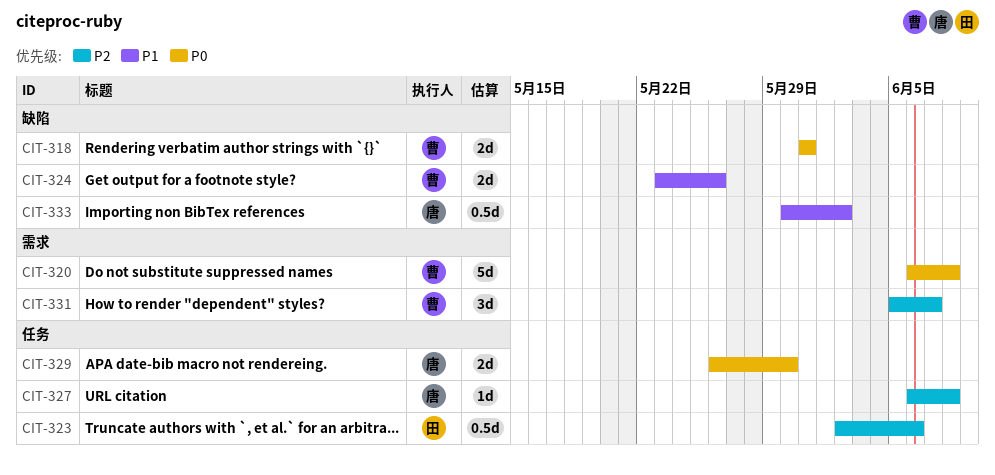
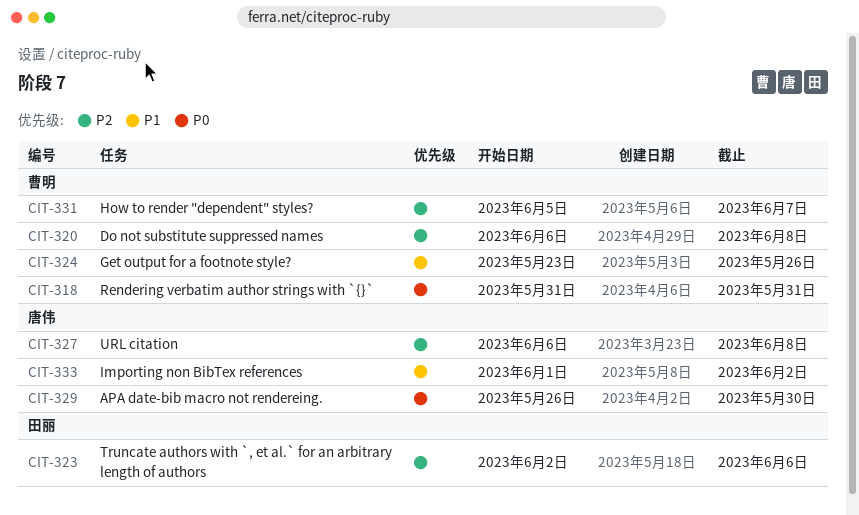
CIT-320, priority: P0 -> P2
CIT-333, start: May 30 -> Jun 1

